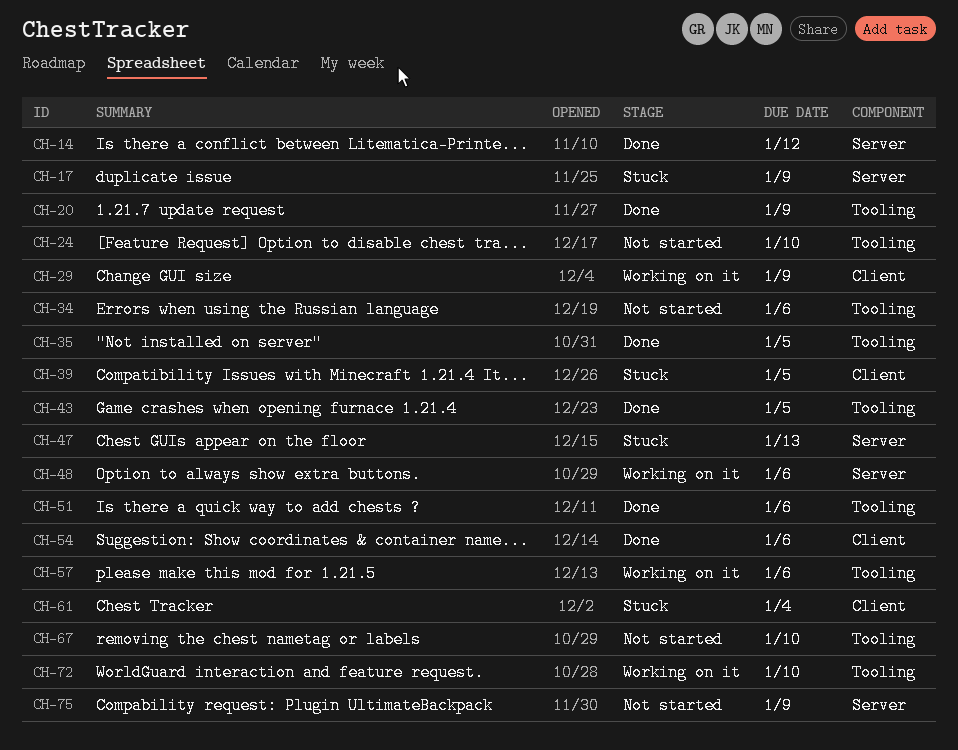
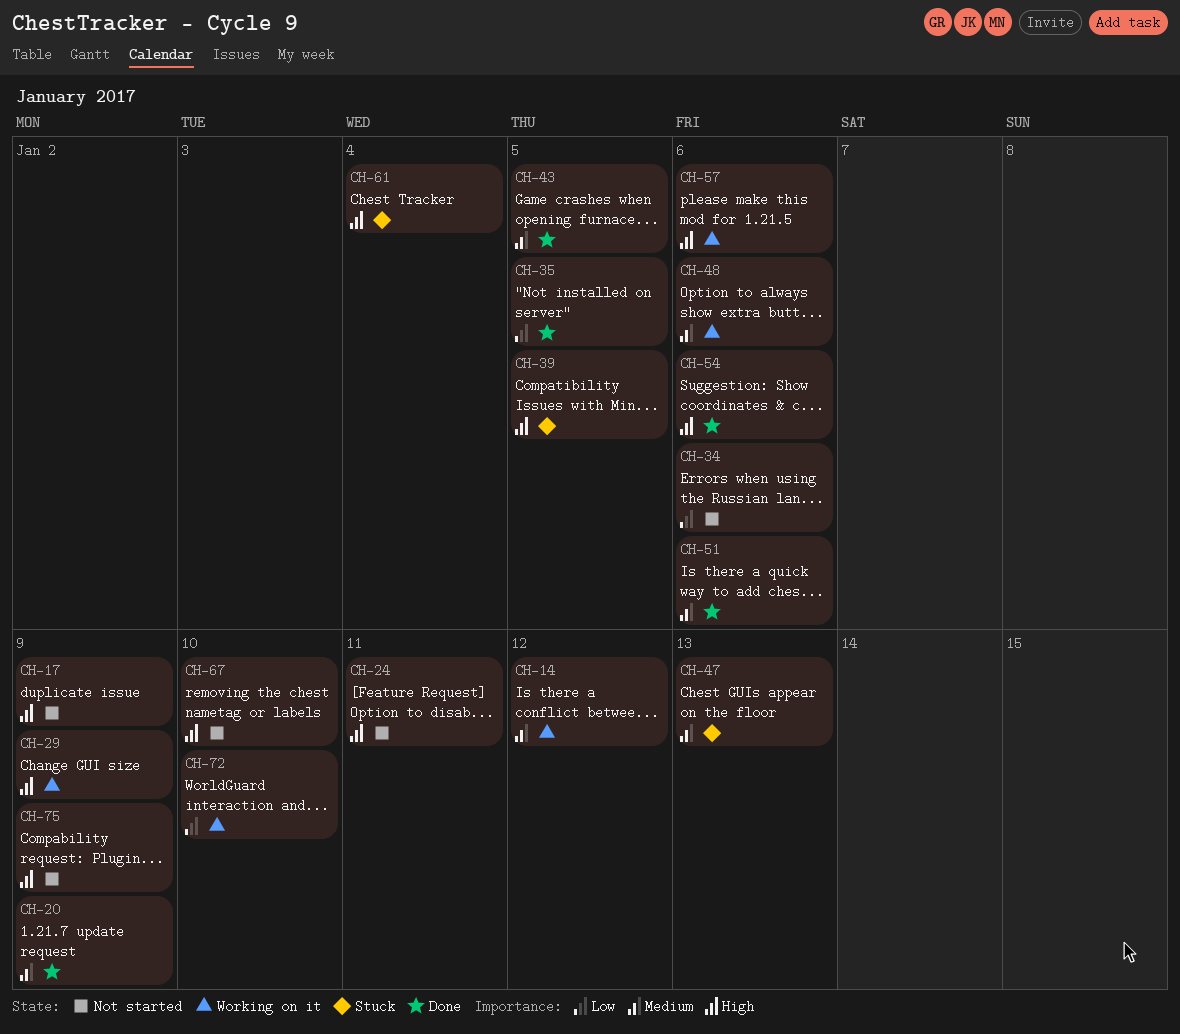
CH-14, status: Done -> Working on it
CH-17, status: Stuck -> Not started
CH-24, due: Jan 10 -> Jan 11

